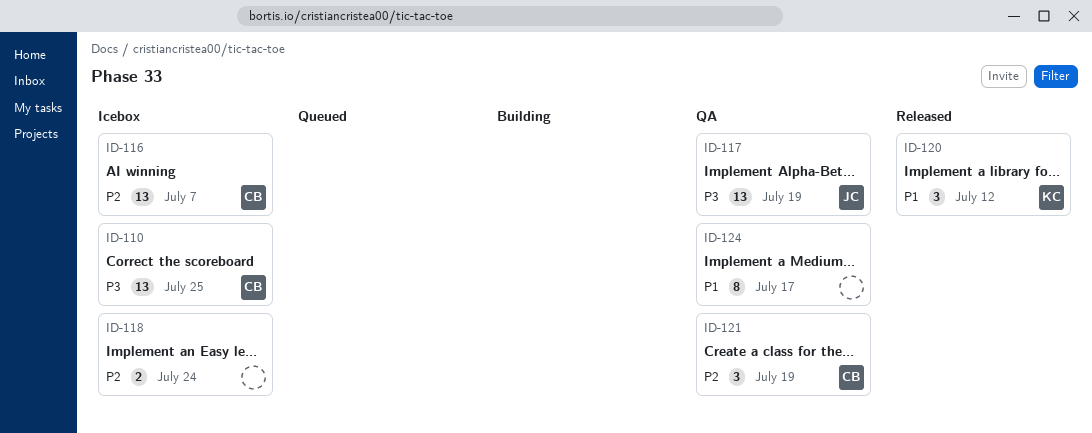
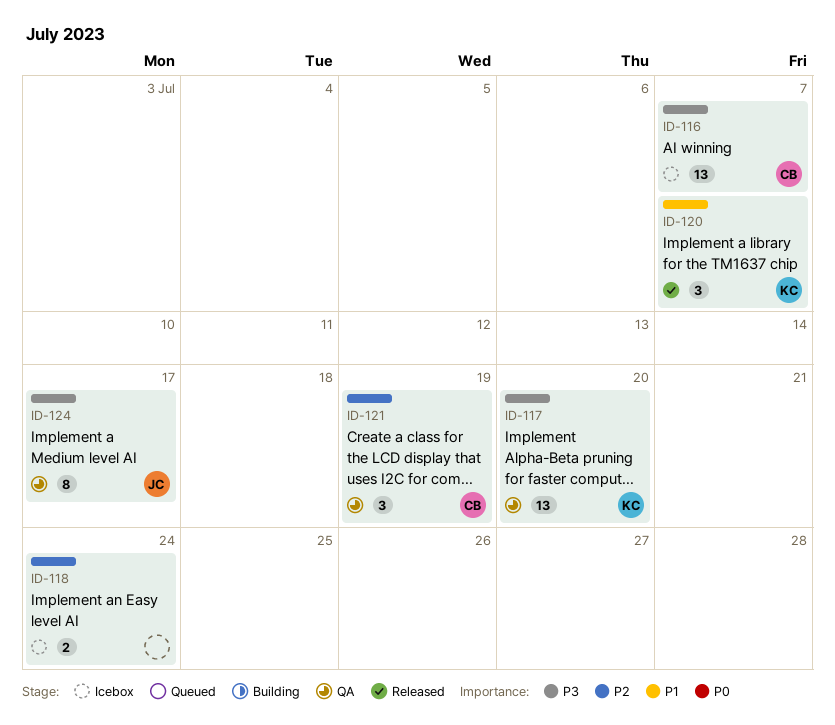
ID-110: present -> none
ID-116, priority: P2 -> P3
ID-117, owner: JC -> KC
ID-117, due: Jul 19 -> Jul 20
ID-120, due: Jul 12 -> Jul 7
ID-124, owner: none -> JC
ID-124, priority: P1 -> P3

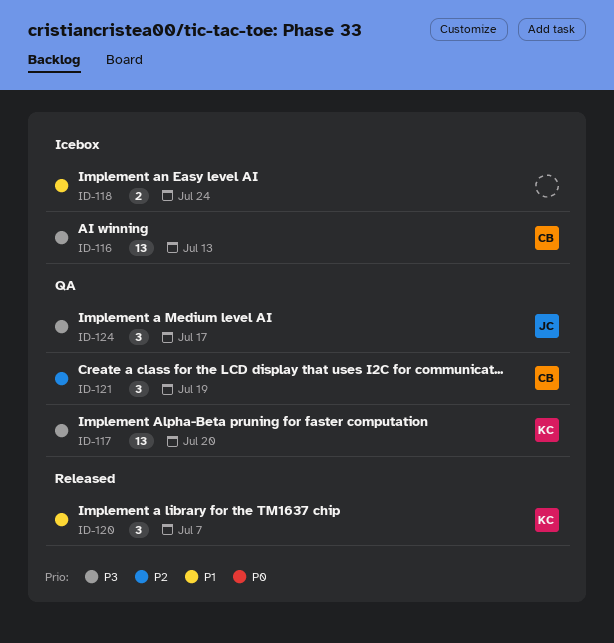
ID-116, due: Jul 7 -> Jul 13
ID-118, priority: P2 -> P1
ID-124, estimate: 8 -> 3

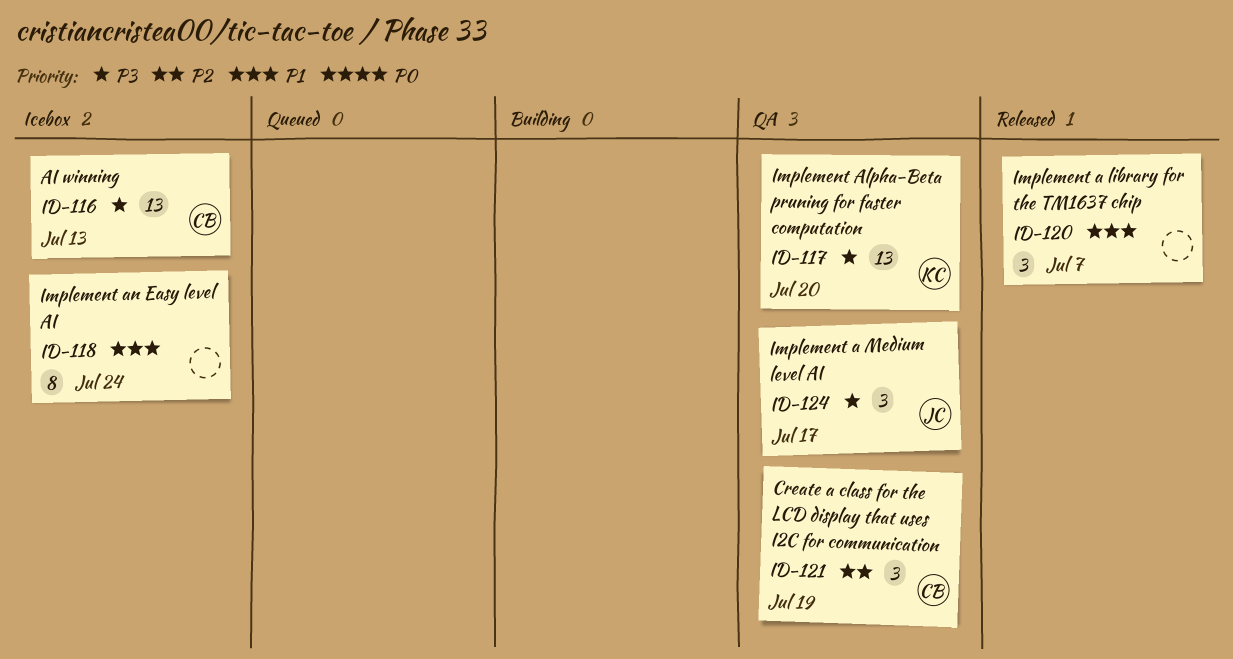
ID-118, estimate: 2 -> 8
ID-120, owner: KC -> none

